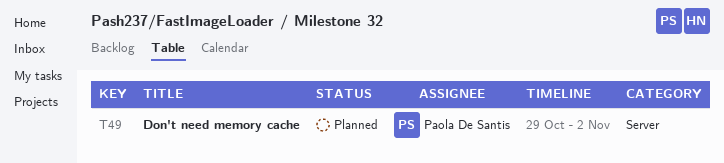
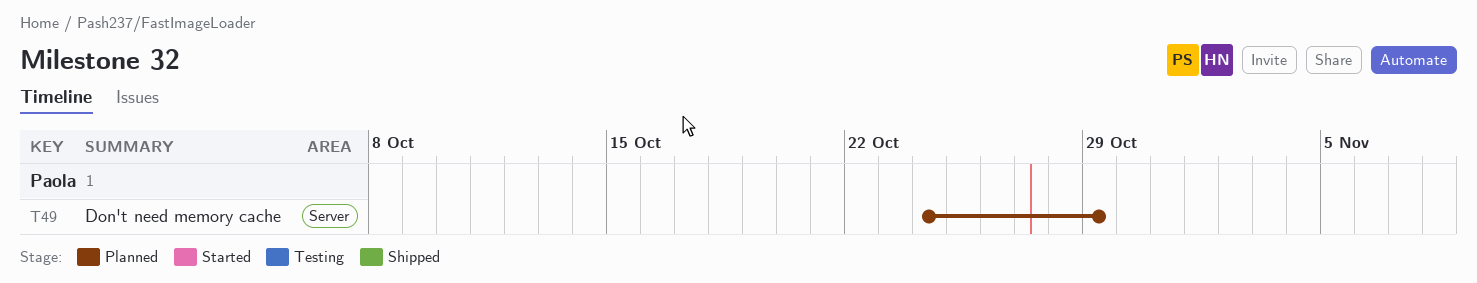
T49, start: Oct 29 -> Oct 24
T49, due: Nov 2 -> Oct 29

